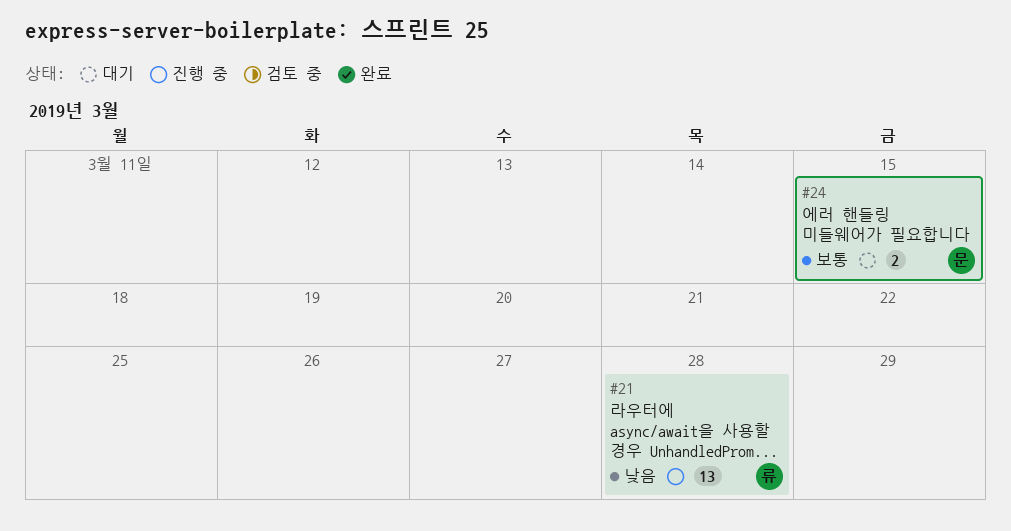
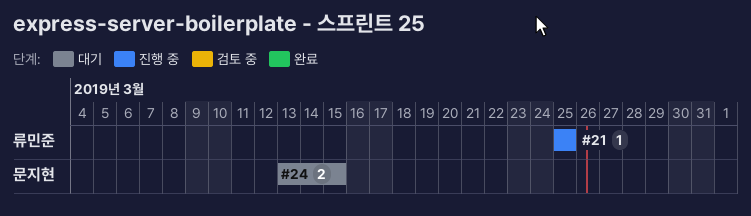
#21, estimate: 13 -> 1
#21, due: Mar 28 -> Mar 25

